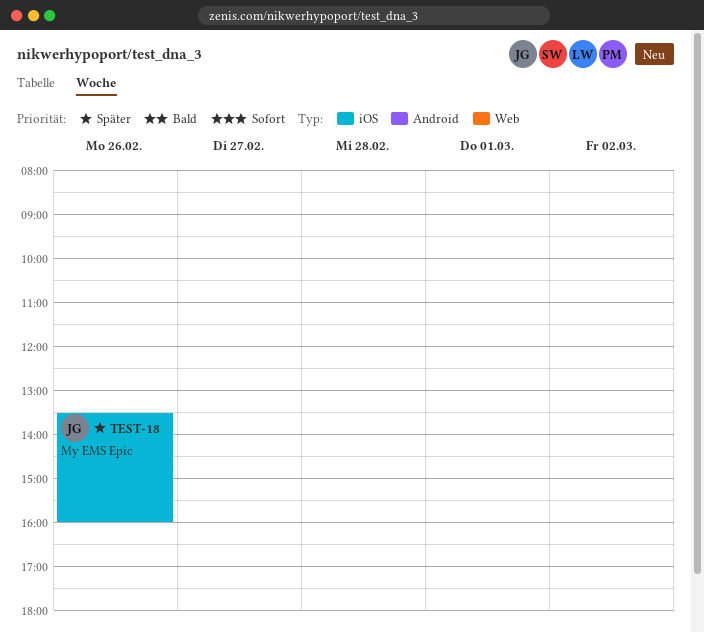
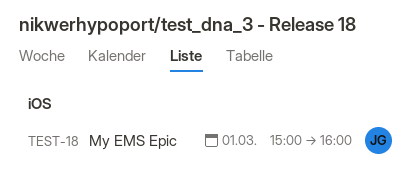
TEST-18, day: Feb 26 -> Mar 1
TEST-18, begins: 13:30 -> 15:00

